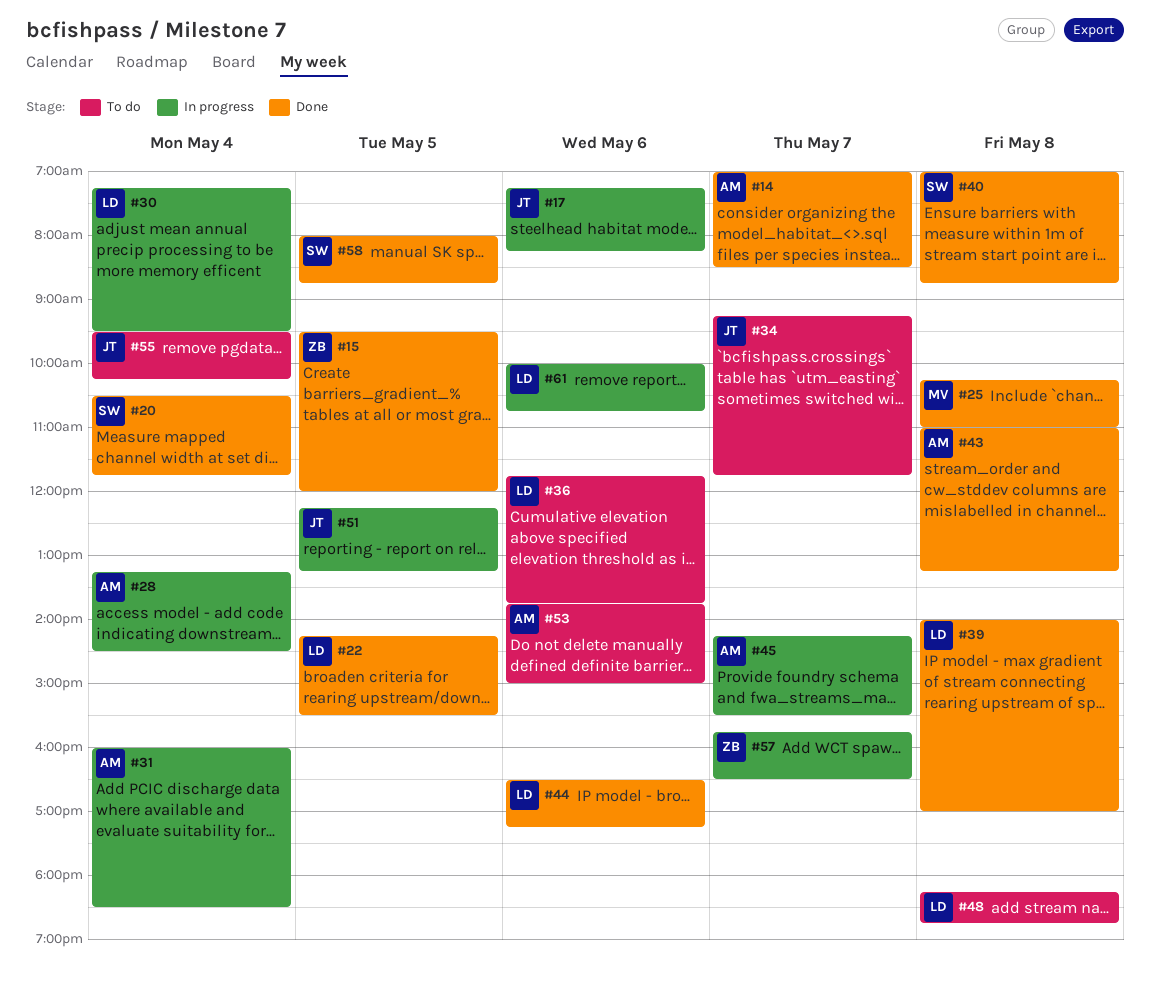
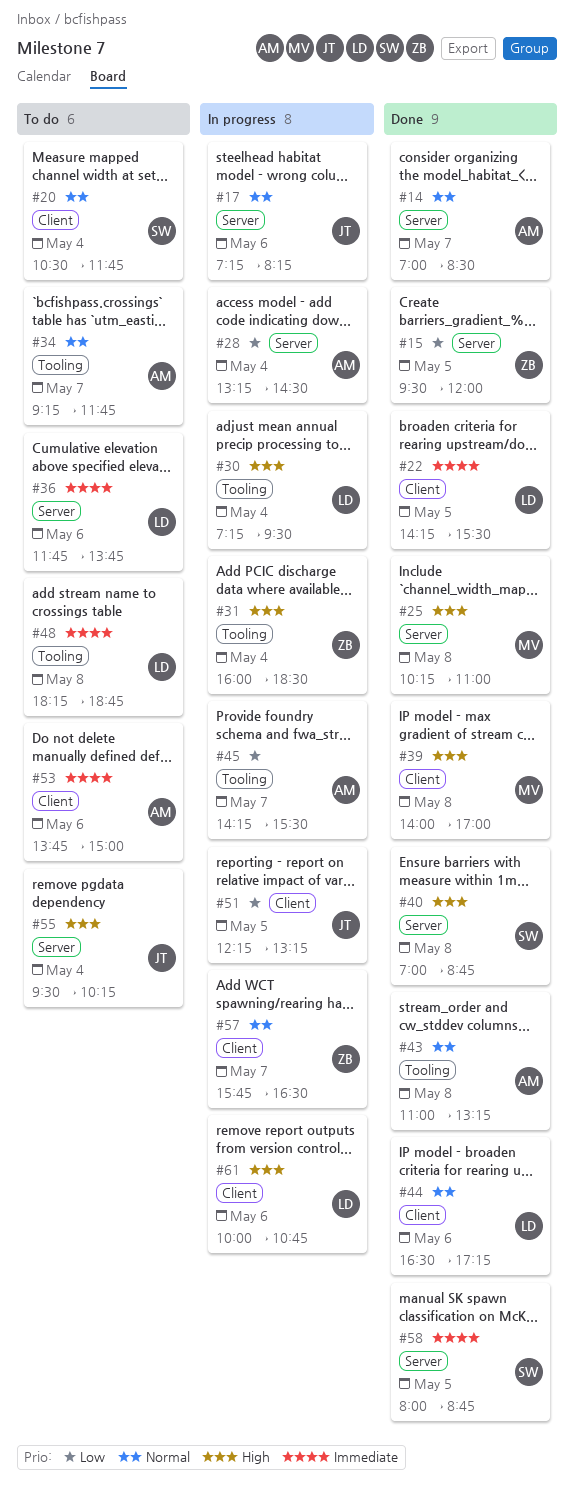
#20, status: Done -> To do
#31, owner: AM -> ZB
#34, owner: JT -> AM
#39, owner: LD -> MV

